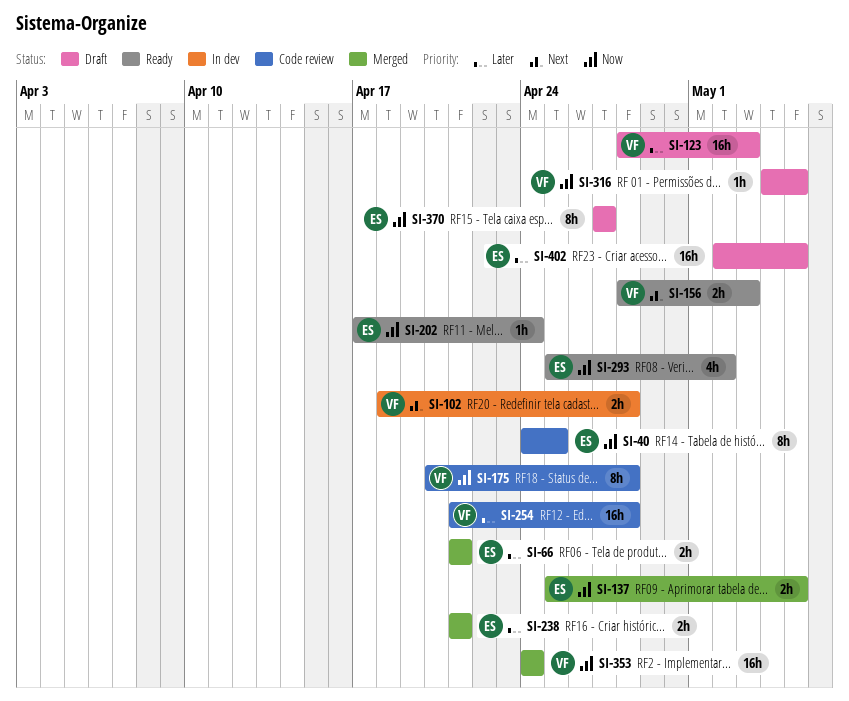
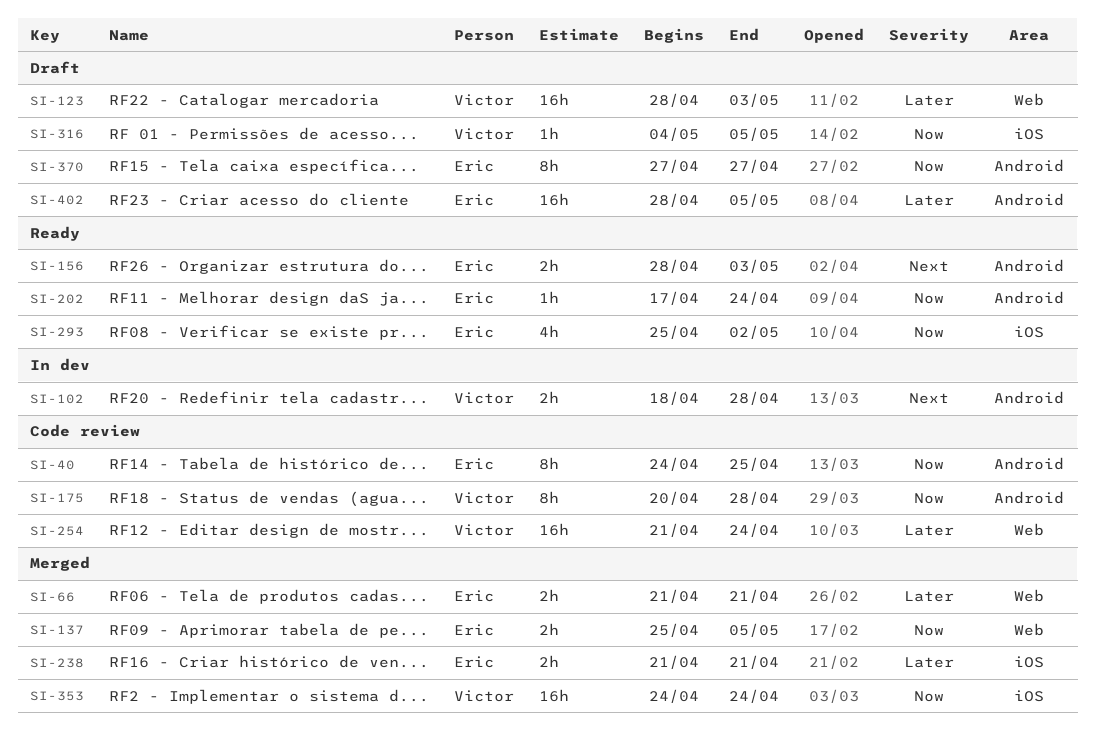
SI-156, owner: Victor -> Eric
SI-254, due: Apr 28 -> Apr 24
SI-402, start: May 2 -> Apr 28

